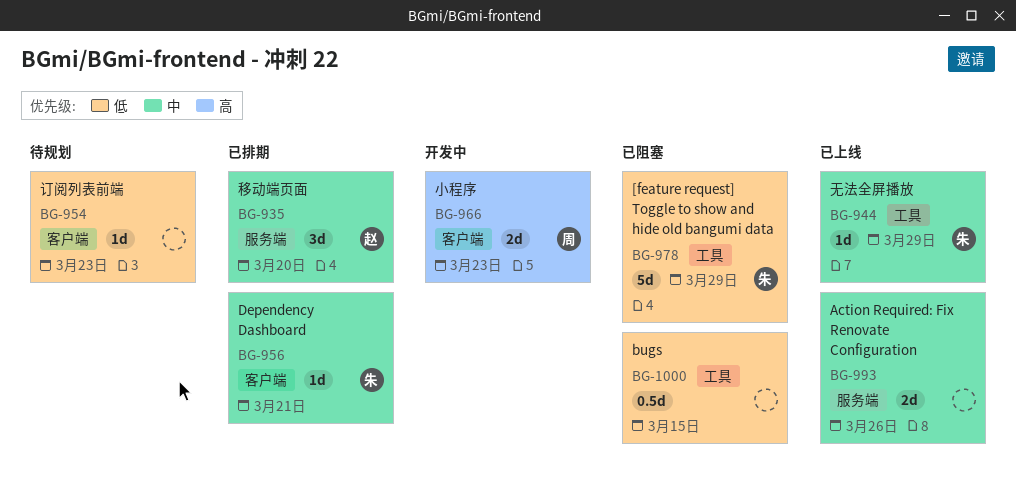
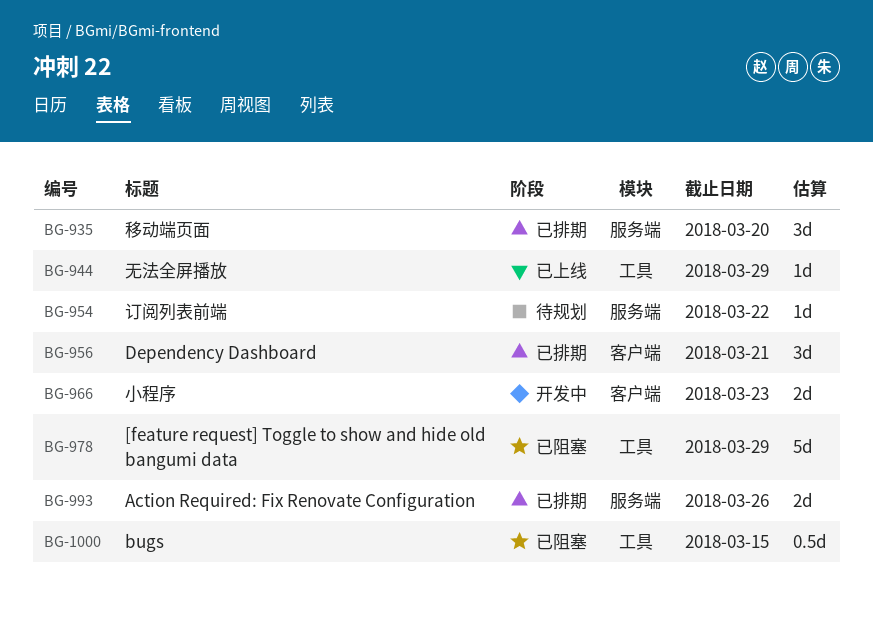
BG-954, label: 客户端 -> 服务端
BG-954, due: Mar 23 -> Mar 22
BG-956, estimate: 1d -> 3d
BG-993, status: 已上线 -> 已排期

